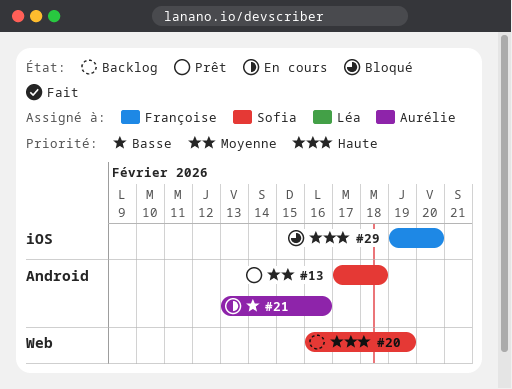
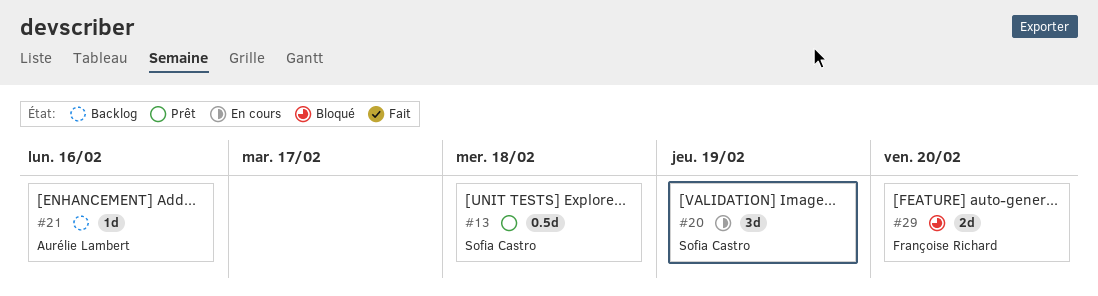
#20, status: Backlog -> En cours
#21, status: En cours -> Backlog

